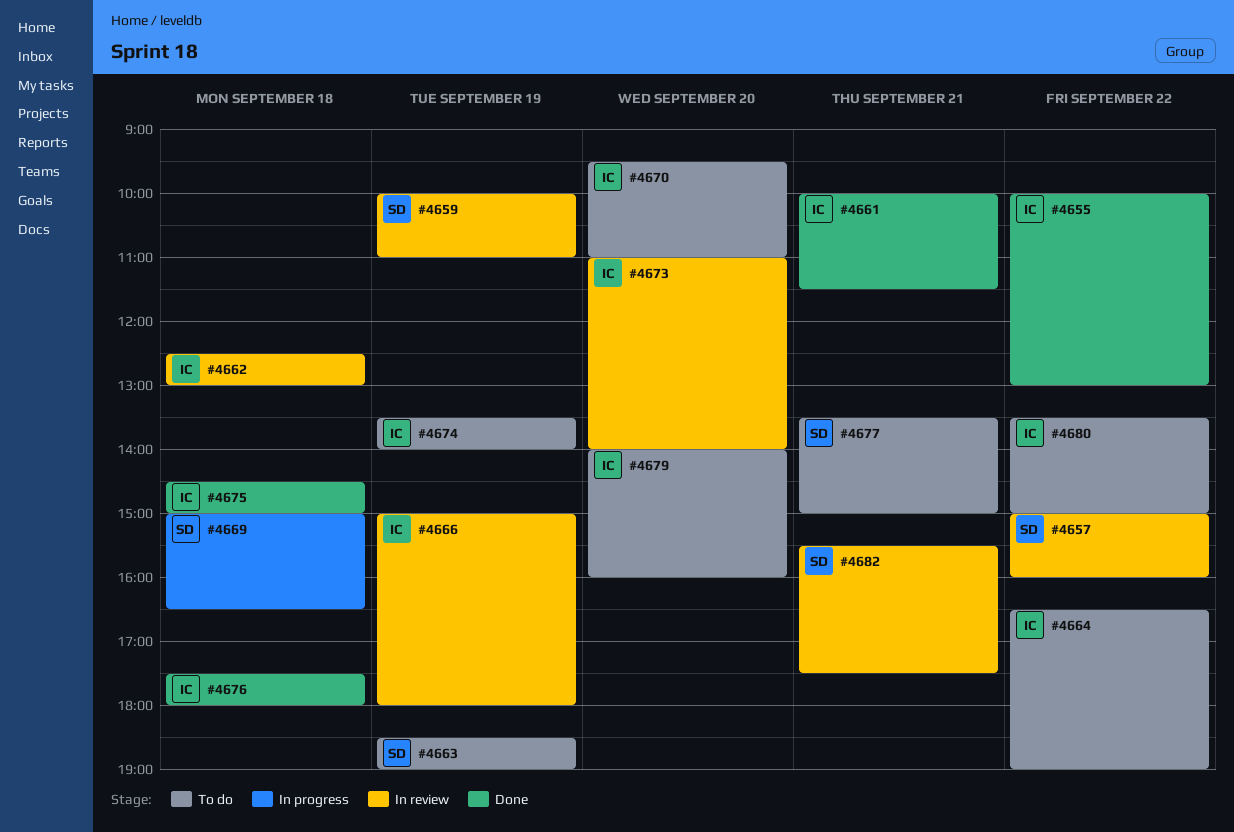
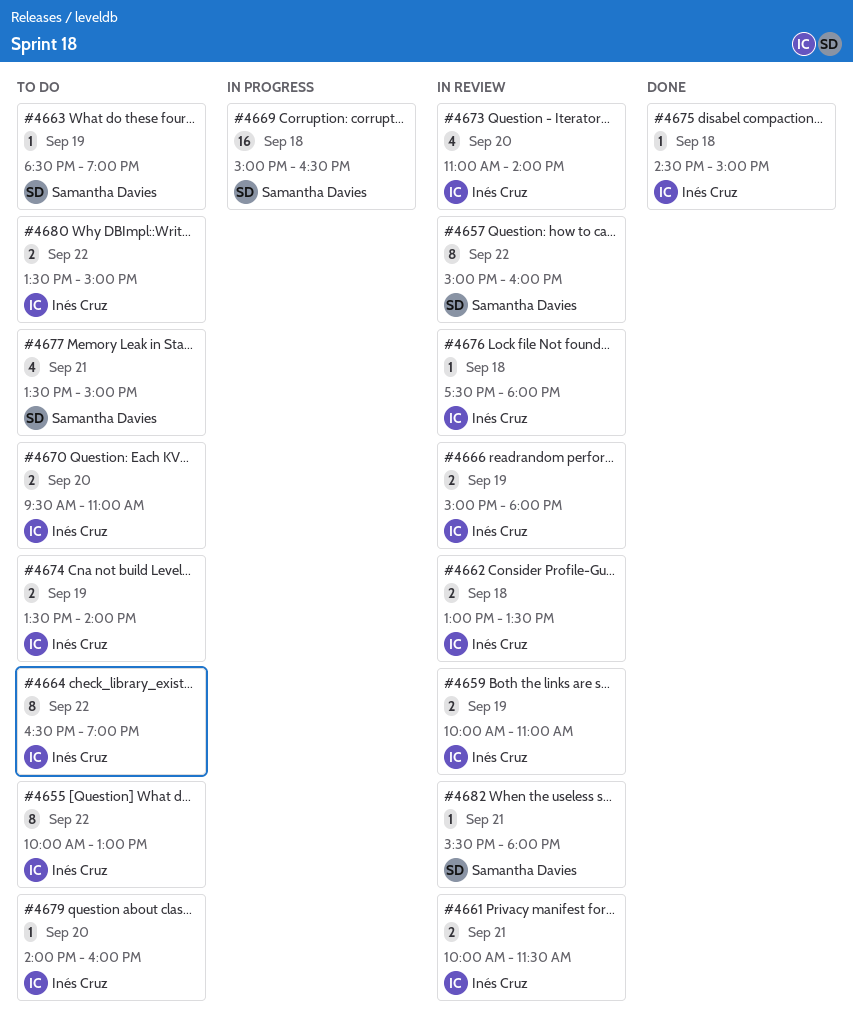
#4655, status: Done -> To do
#4659, owner: Samantha Davies -> Inés Cruz
#4661, status: Done -> In review
#4662, begins: 12:30 -> 13:00
#4662, ends: 13:00 -> 13:30
#4676, status: Done -> In review
#4682, ends: 17:30 -> 18:00

